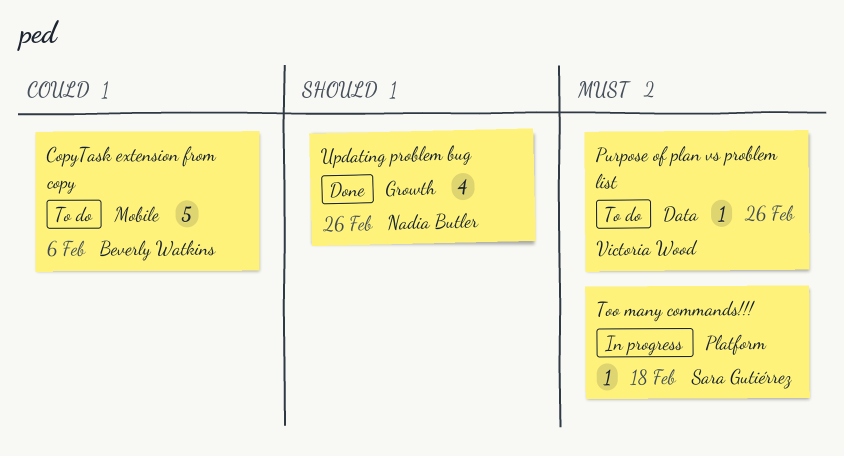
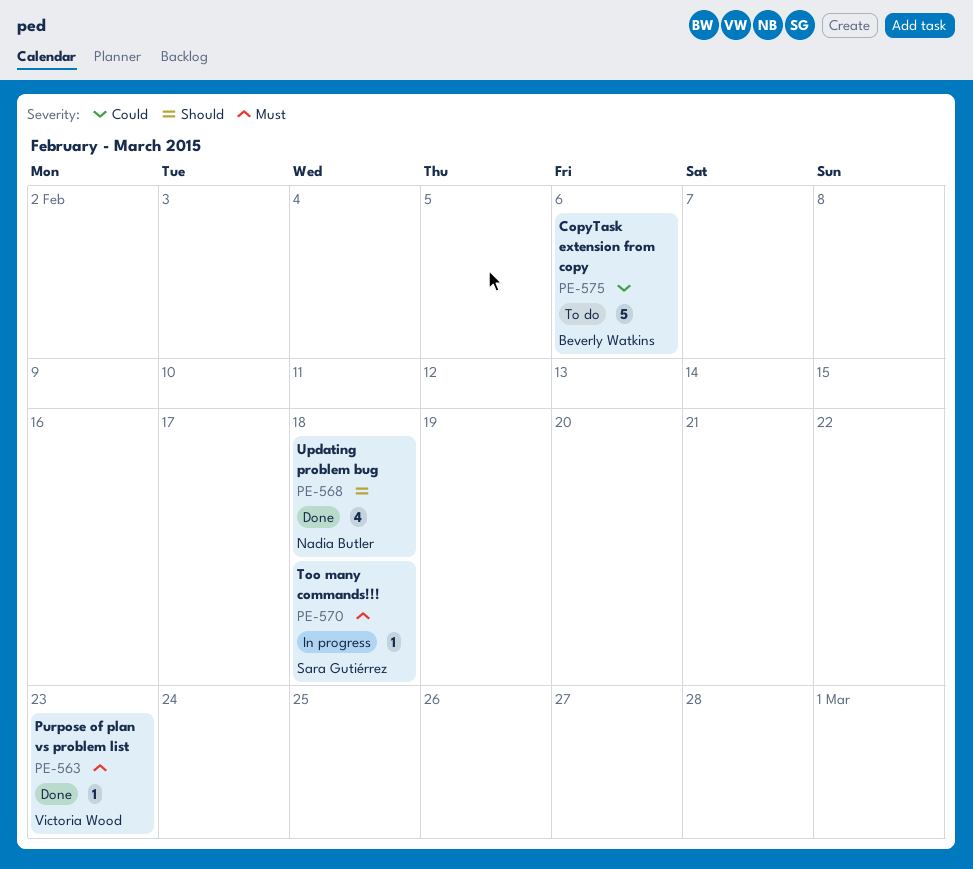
Purpose of plan vs problem list, status: To do -> Done
Purpose of plan vs problem list, due: Feb 26 -> Feb 23
Updating problem bug, due: Feb 26 -> Feb 18

